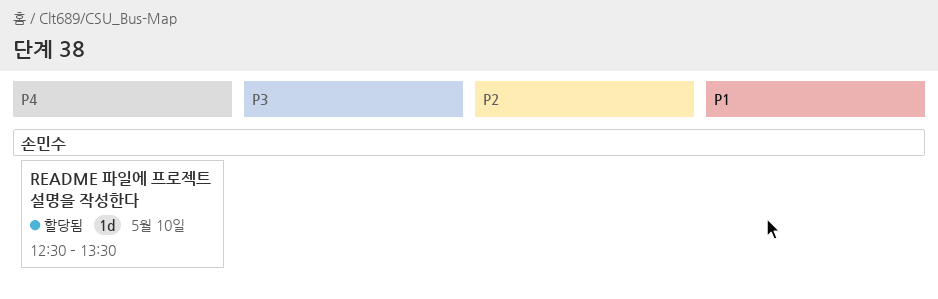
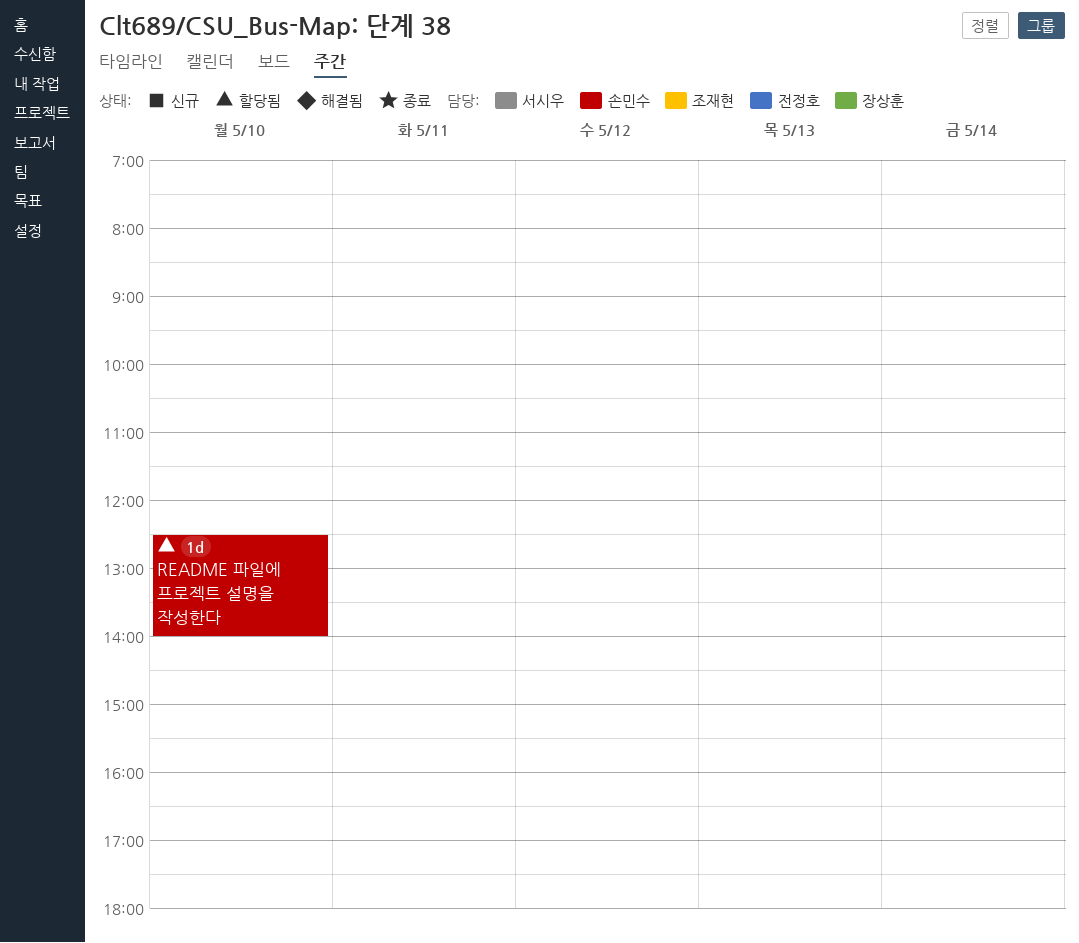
README 파일에 프로젝트 설명을 작성한다, ends: 13:30 -> 14:00

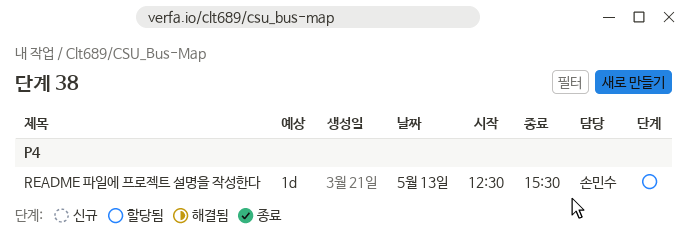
README 파일에 프로젝트 설명을 작성한다, day: May 10 -> May 13
README 파일에 프로젝트 설명을 작성한다, ends: 14:00 -> 15:30

